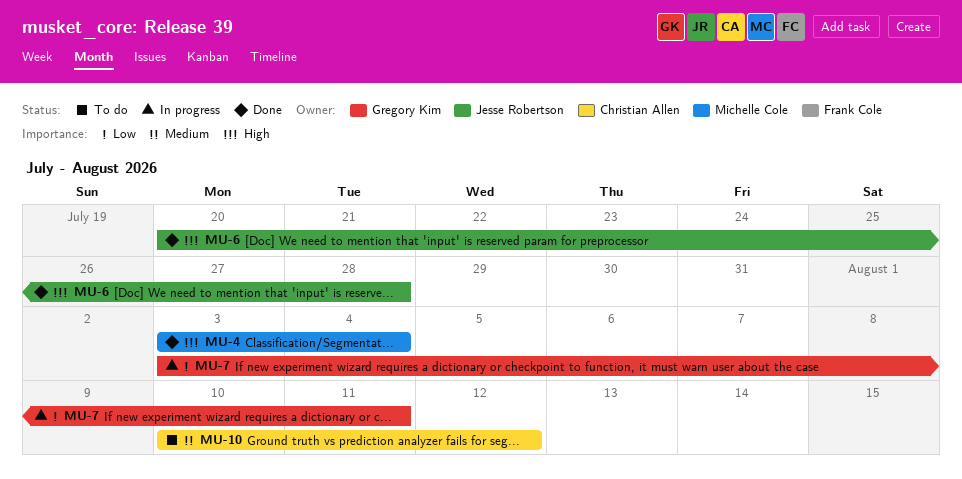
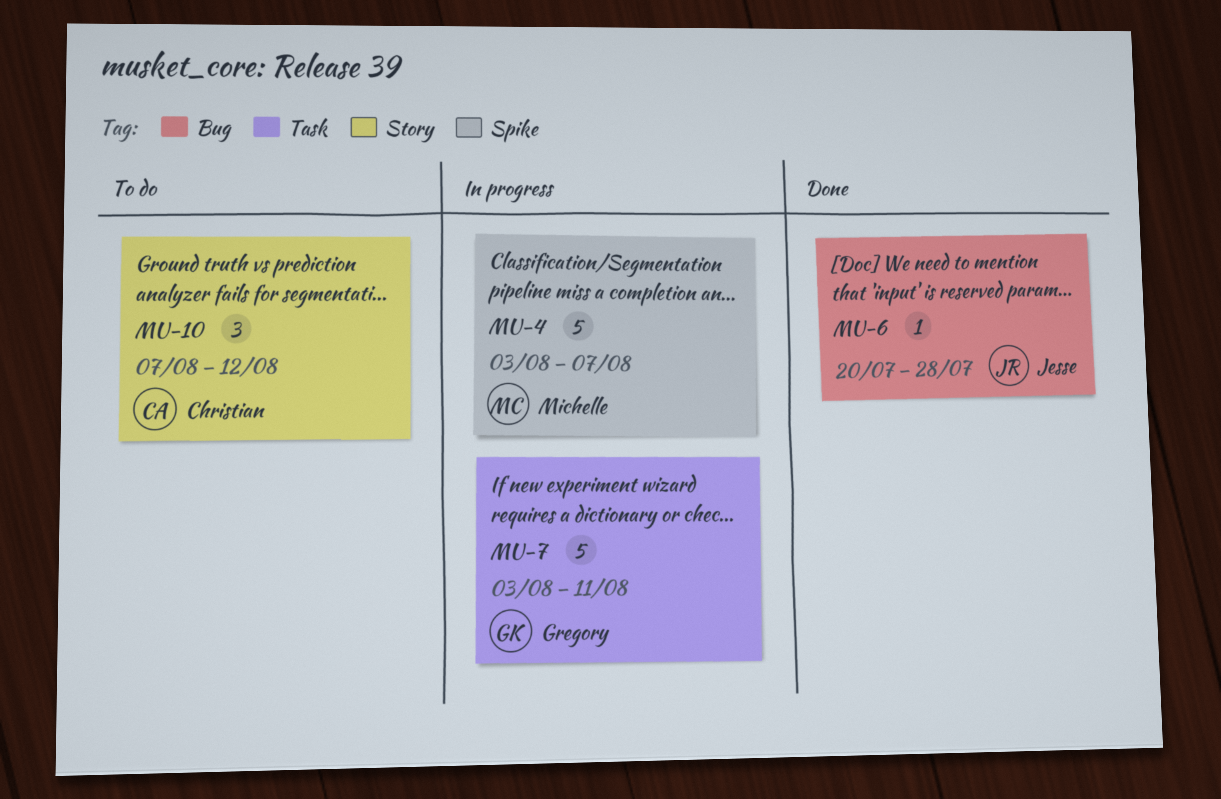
MU-4, status: Done -> In progress
MU-4, due: Aug 4 -> Aug 7
MU-10, start: Aug 10 -> Aug 7

